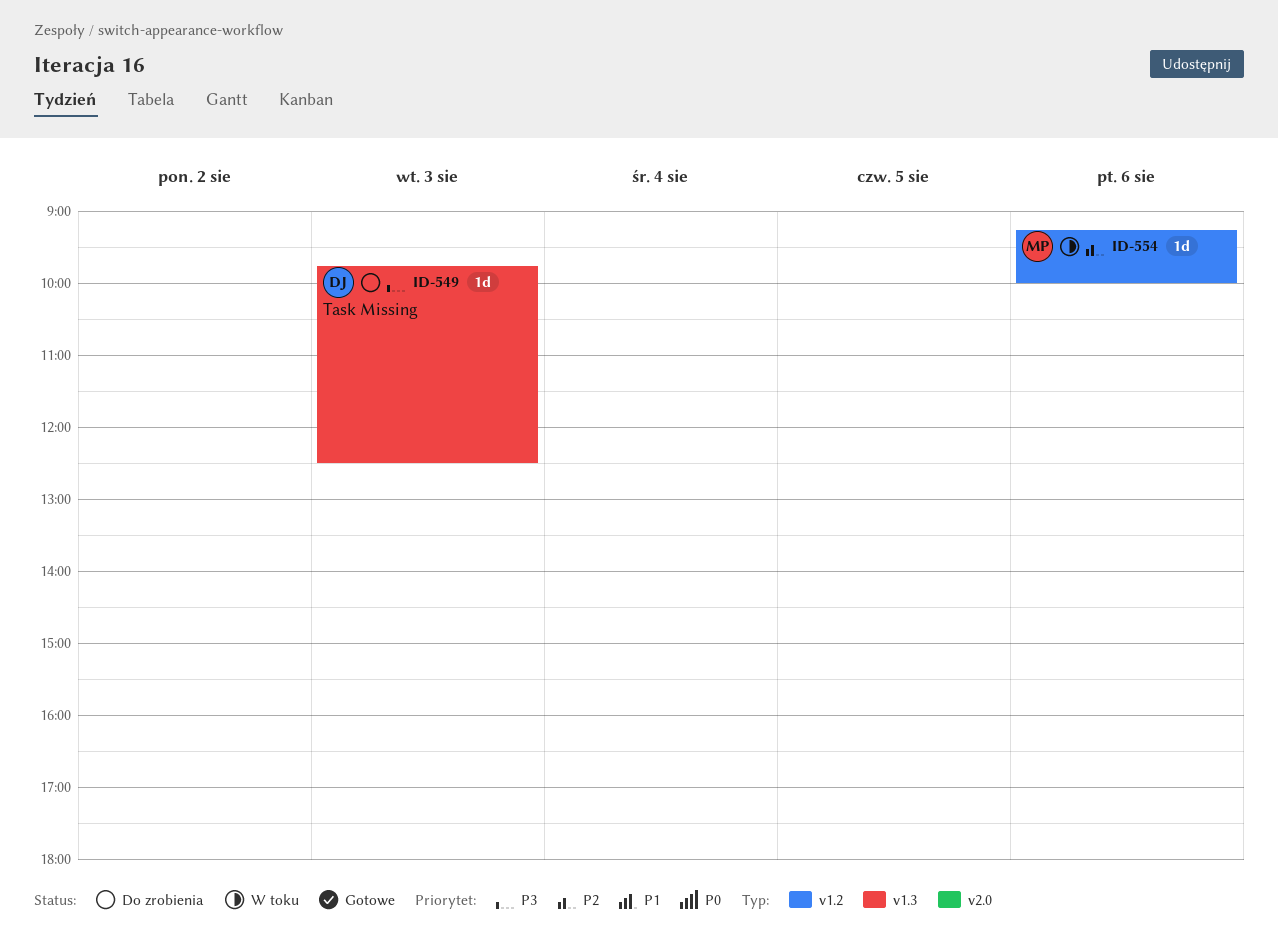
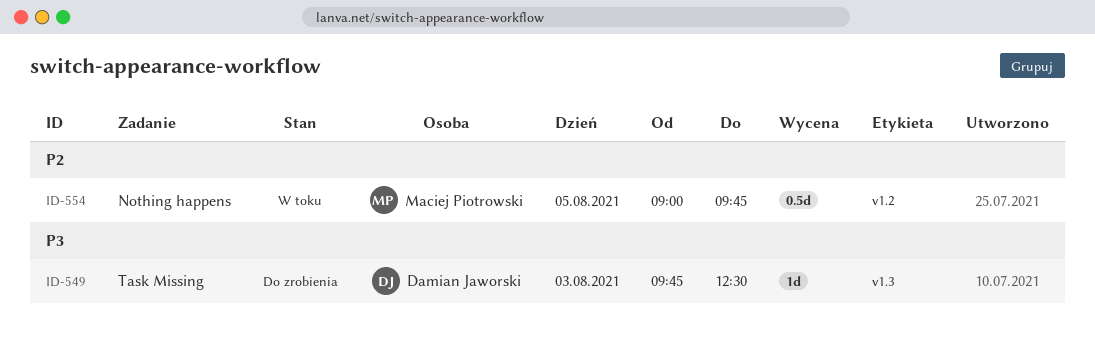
ID-554, estimate: 1d -> 0.5d
ID-554, day: Aug 6 -> Aug 5
ID-554, begins: 09:15 -> 09:00
ID-554, ends: 10:00 -> 09:45

